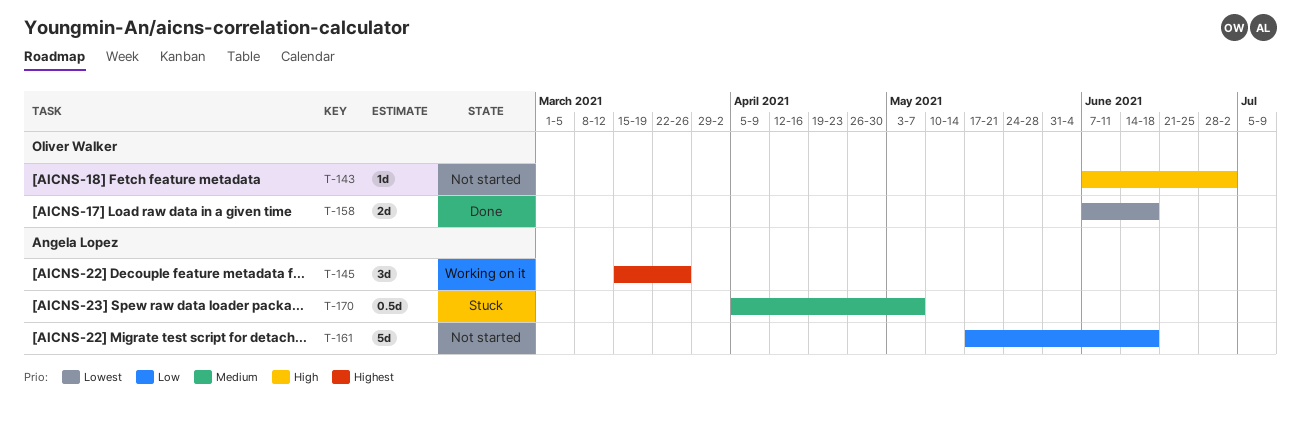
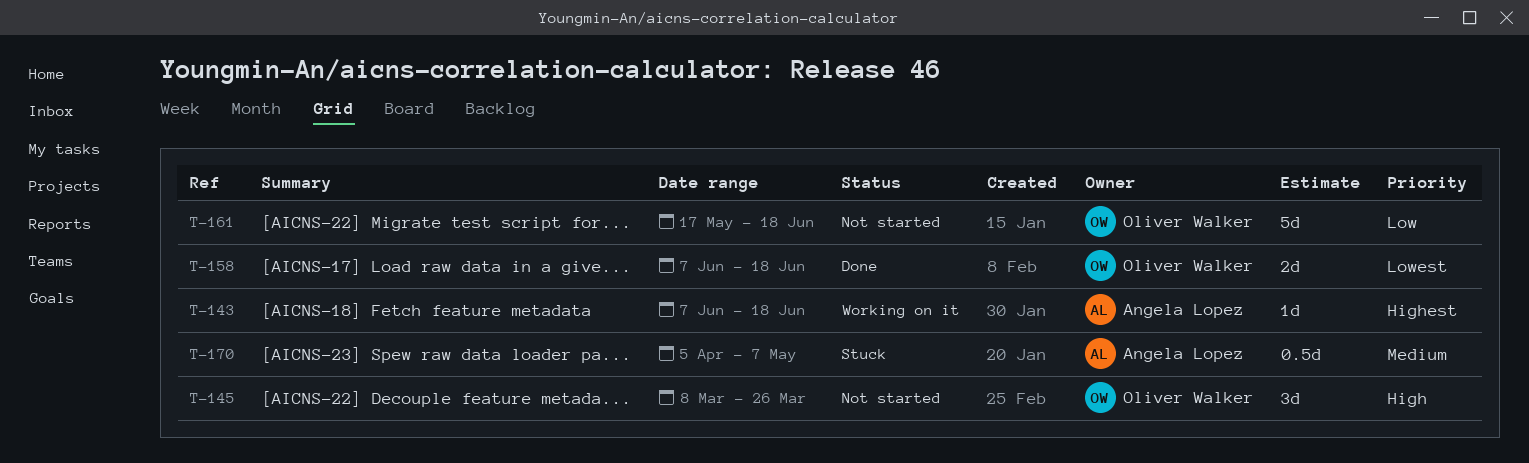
T-143, status: Not started -> Working on it
T-143, owner: Oliver Walker -> Angela Lopez
T-143, priority: High -> Highest
T-143, due: Jul 2 -> Jun 18
T-145, status: Working on it -> Not started
T-145, owner: Angela Lopez -> Oliver Walker
T-145, priority: Highest -> High
T-145, start: Mar 15 -> Mar 8
T-161, owner: Angela Lopez -> Oliver Walker

